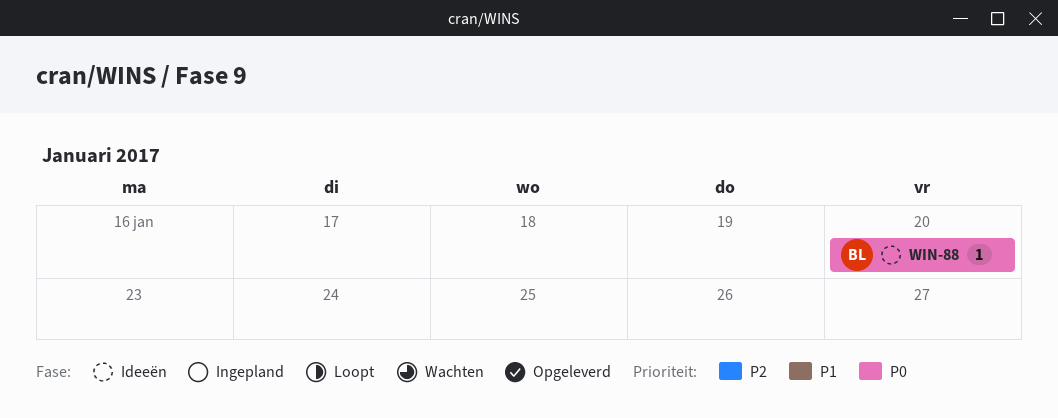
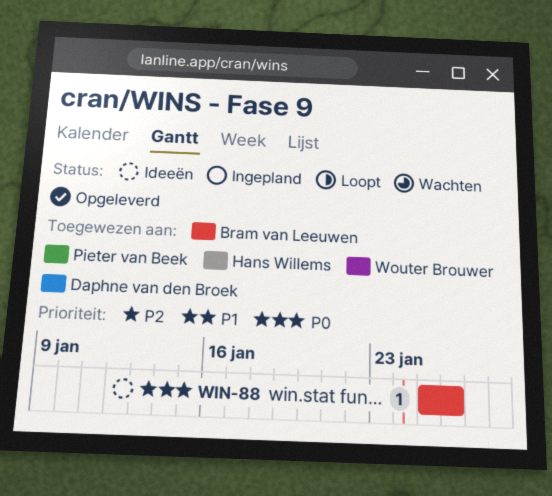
WIN-88, start: Jan 20 -> Jan 25
WIN-88, due: Jan 20 -> Jan 26

